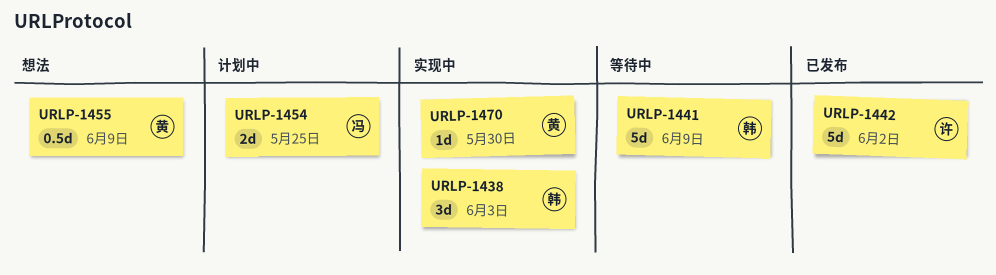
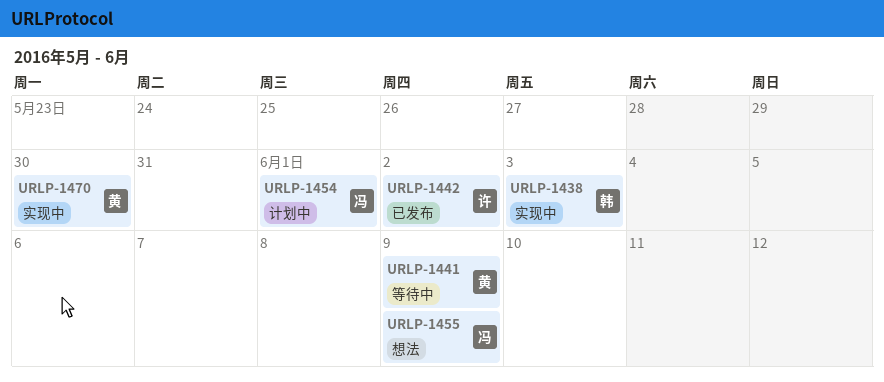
URLP-1441, owner: 韩 -> 黄
URLP-1454, due: May 25 -> Jun 1
URLP-1455, owner: 黄 -> 冯

